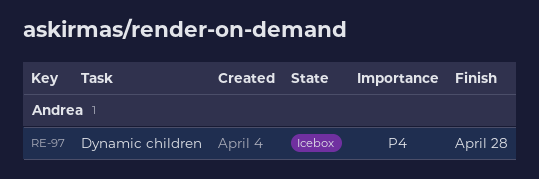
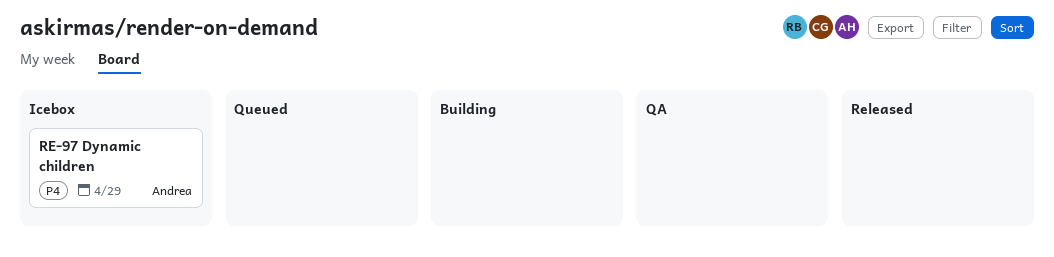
RE-97, due: Apr 28 -> Apr 29

